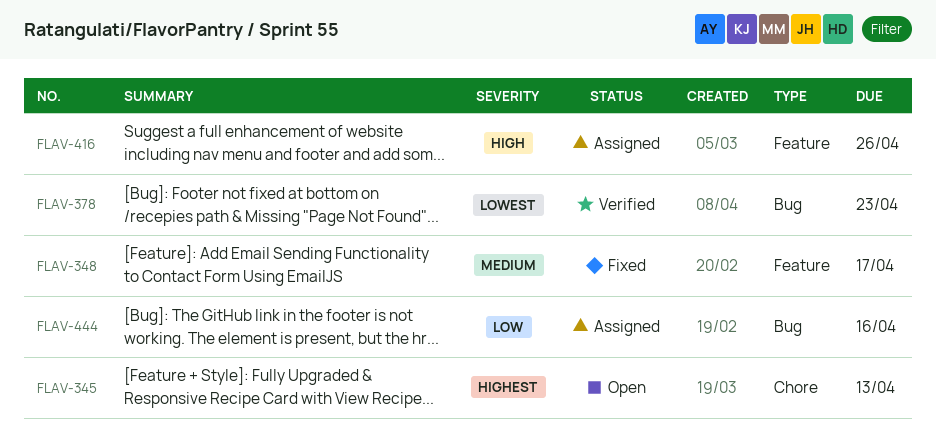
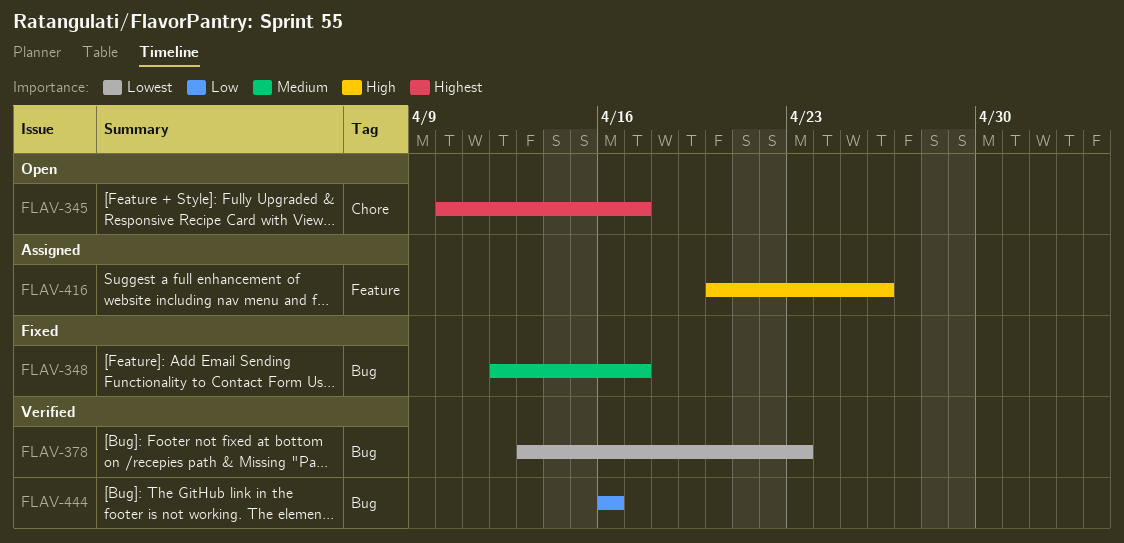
FLAV-345, due: Apr 13 -> Apr 17
FLAV-348, label: Feature -> Bug
FLAV-444, status: Assigned -> Verified

